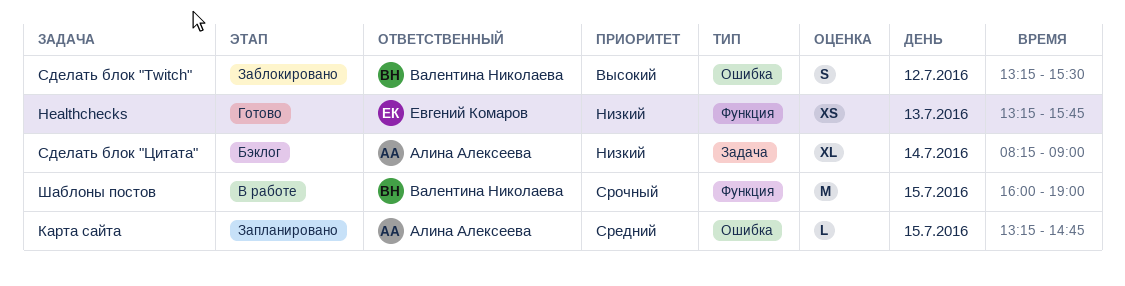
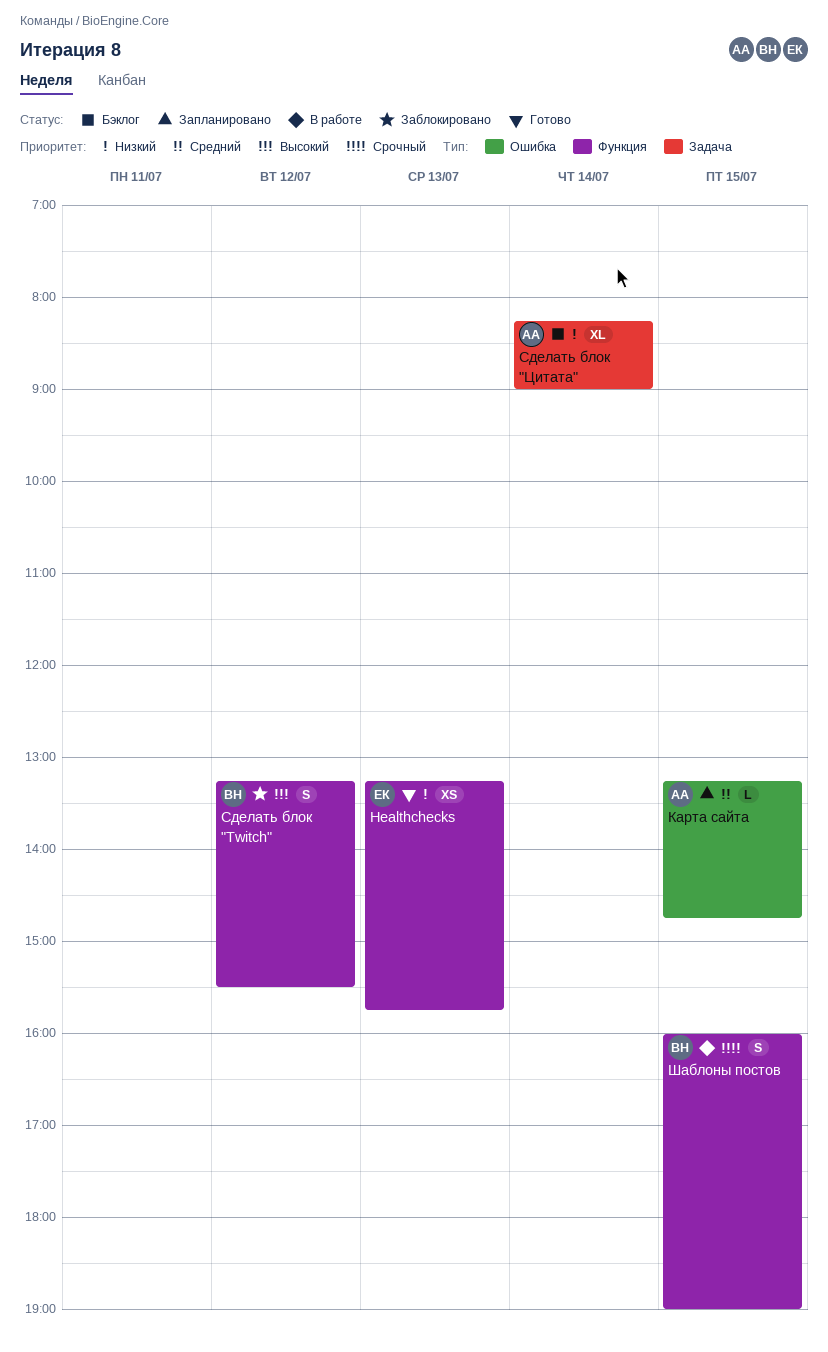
Сделать блок "Twitch", label: Ошибка -> Функция
Шаблоны постов, estimate: M -> S

